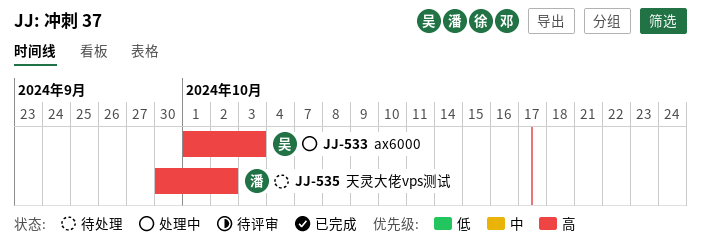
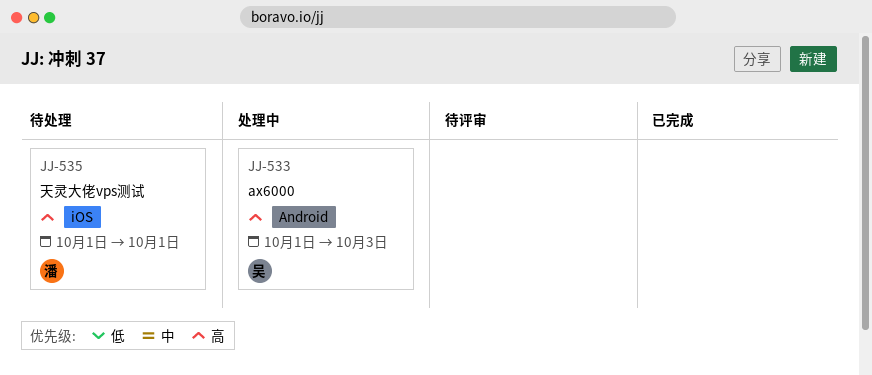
JJ-535, start: Sep 30 -> Oct 1
JJ-535, due: Oct 2 -> Oct 1

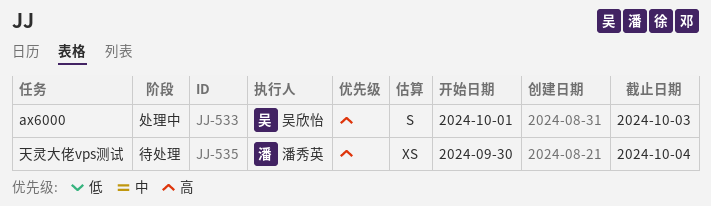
JJ-535, start: Oct 1 -> Sep 30
JJ-535, due: Oct 1 -> Oct 4

